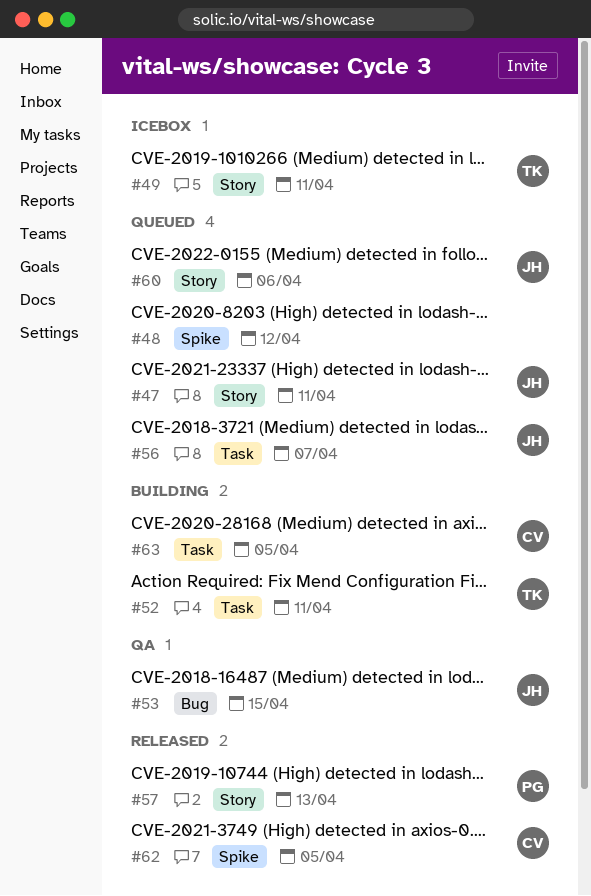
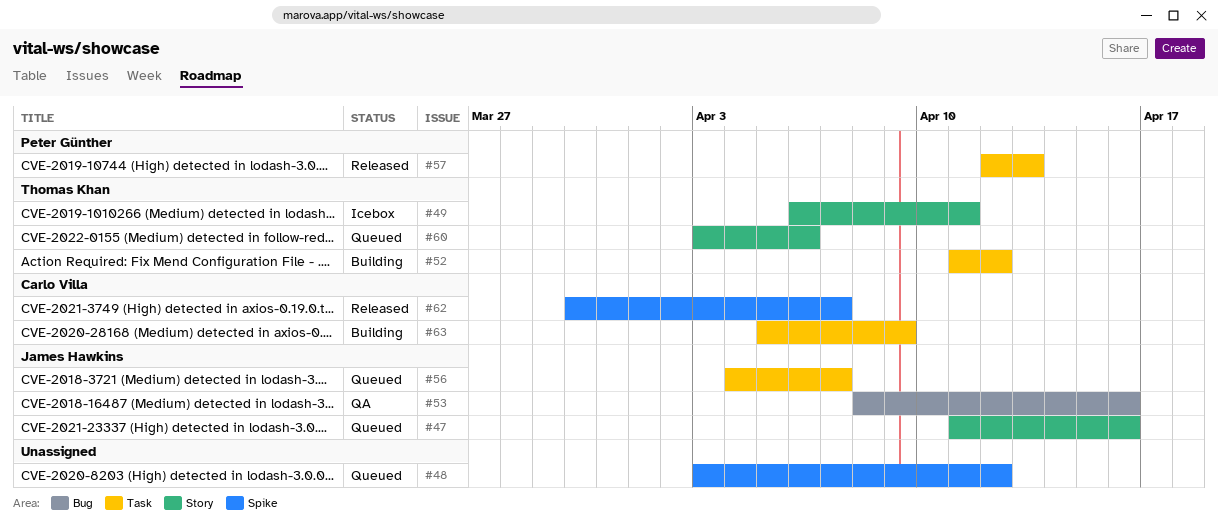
#47, due: Apr 11 -> Apr 16
#52, due: Apr 11 -> Apr 12
#53, due: Apr 15 -> Apr 16
#57, label: Story -> Task
#60, owner: James Hawkins -> Thomas Khan
#62, due: Apr 5 -> Apr 7
#63, due: Apr 5 -> Apr 9

